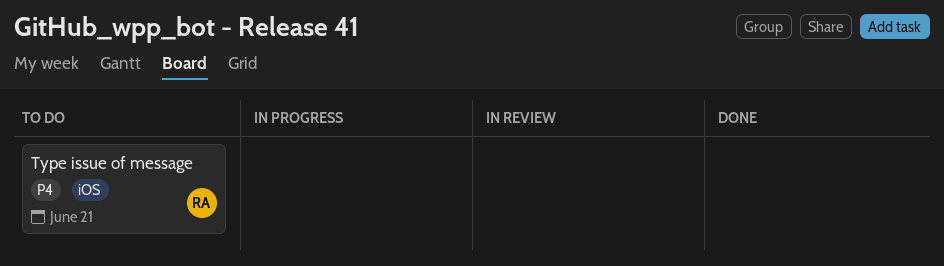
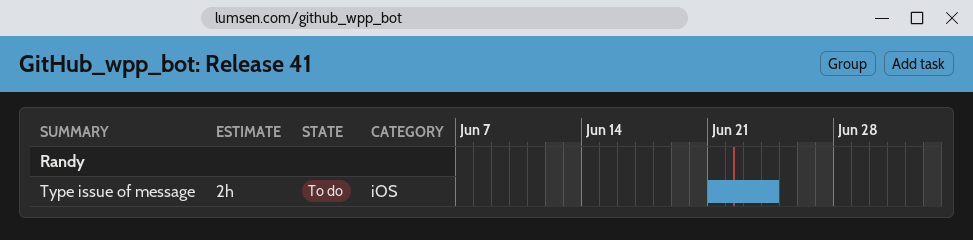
Type issue of message, due: Jun 21 -> Jun 24

